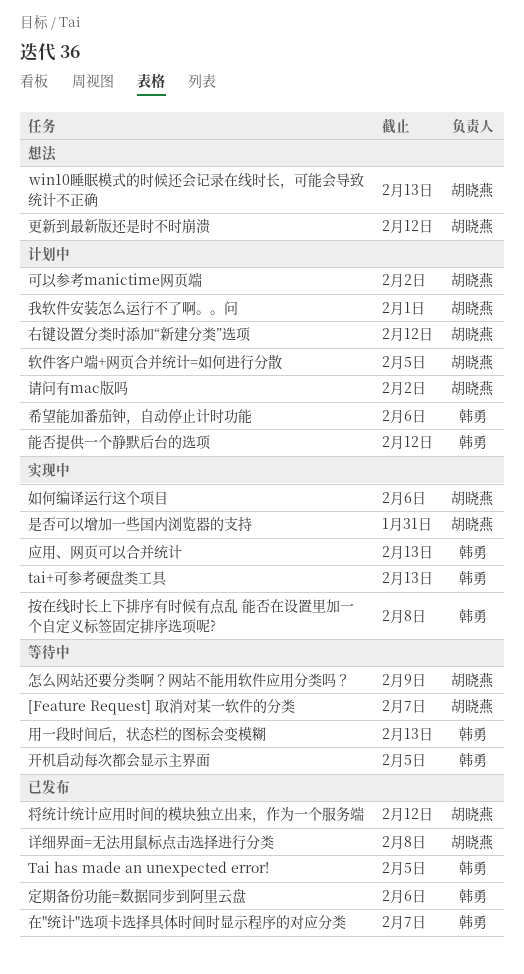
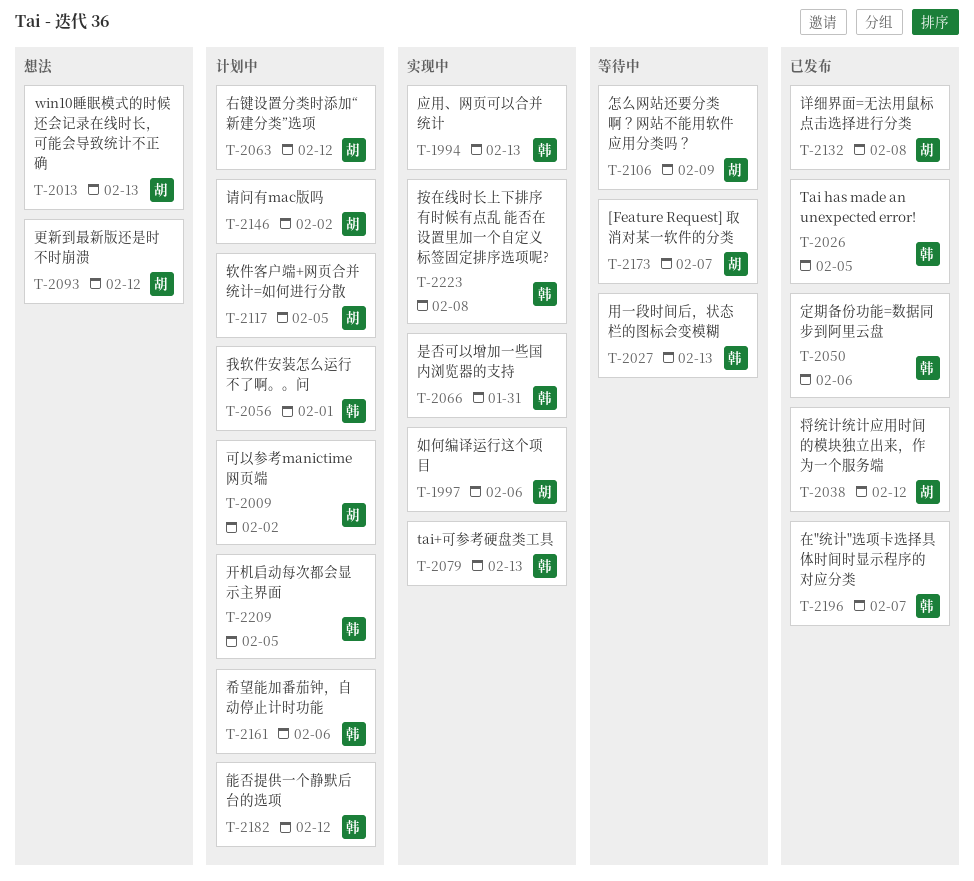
开机启动每次都会显示主界面, status: 等待中 -> 计划中
我软件安装怎么运行不了啊。。问, owner: 胡晓燕 -> 韩勇
是否可以增加一些国内浏览器的支持, owner: 胡晓燕 -> 韩勇

